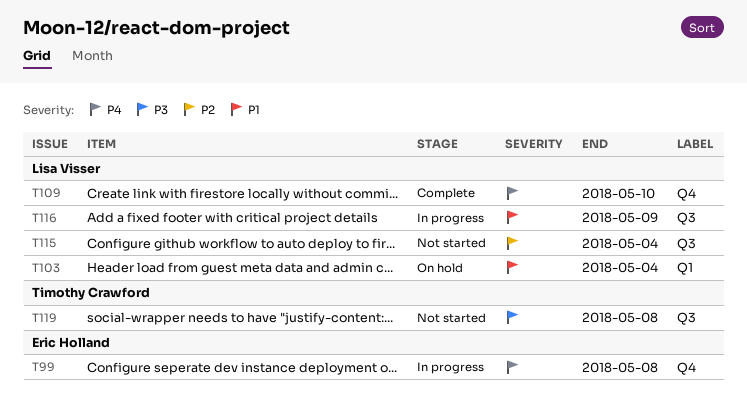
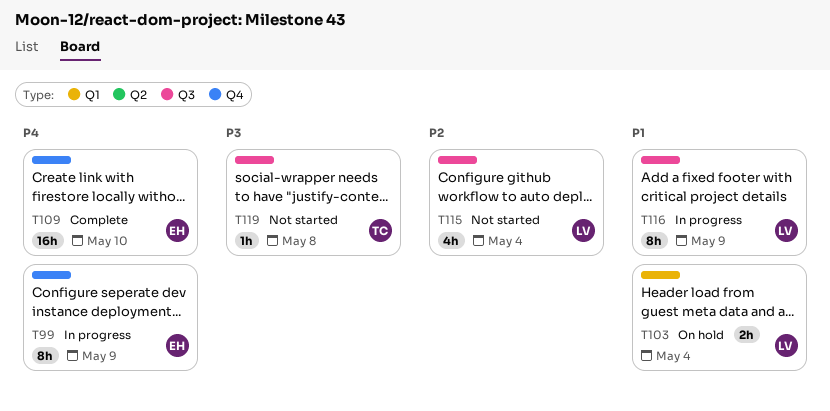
T99, due: May 8 -> May 9
T109, owner: Lisa Visser -> Eric Holland

